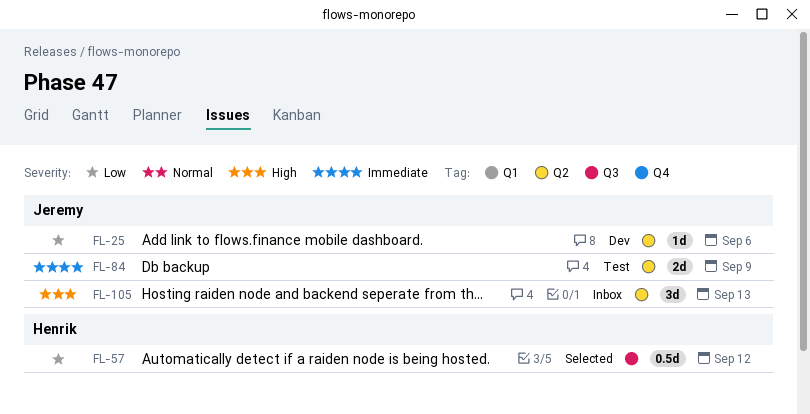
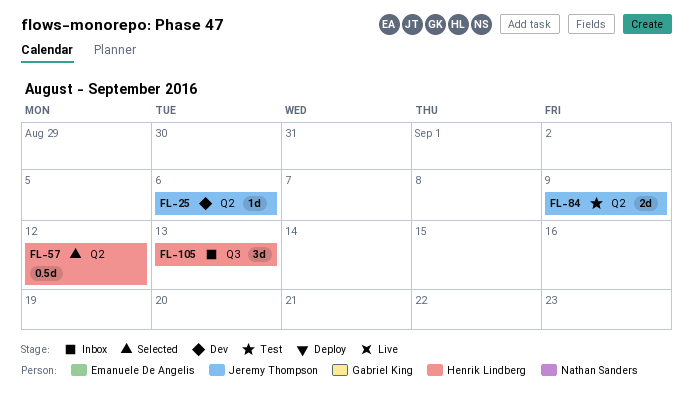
FL-57, label: Q3 -> Q2
FL-105, owner: Jeremy Thompson -> Henrik Lindberg
FL-105, label: Q2 -> Q3

